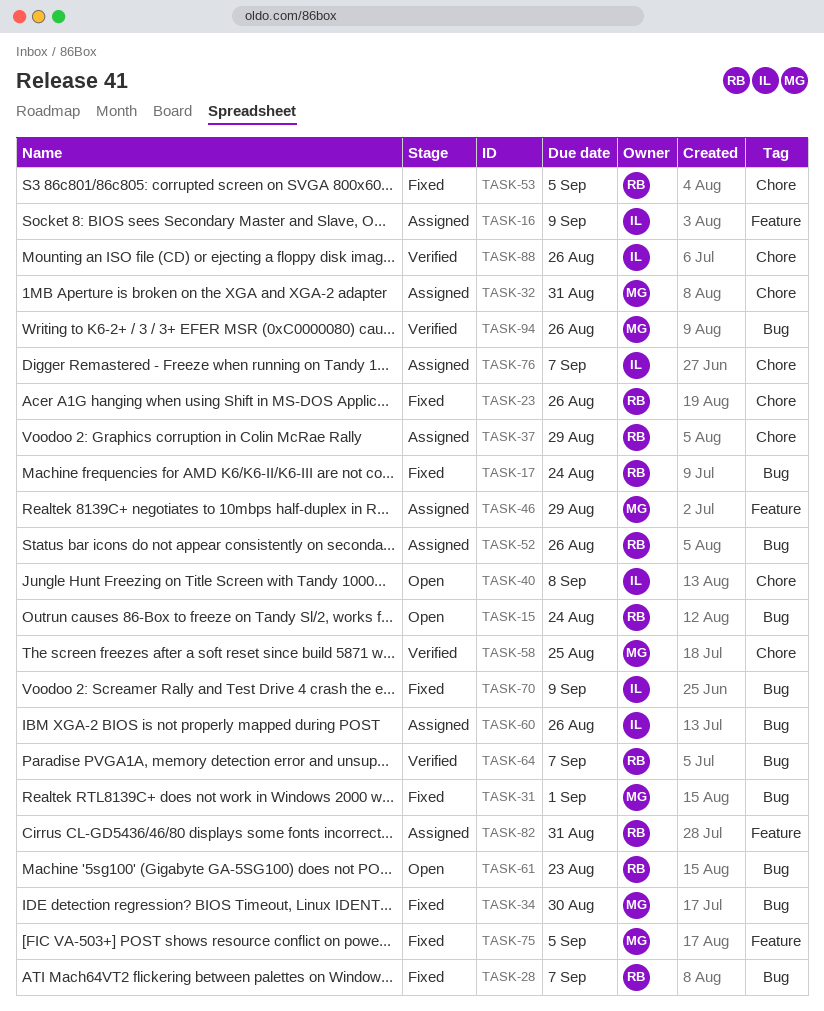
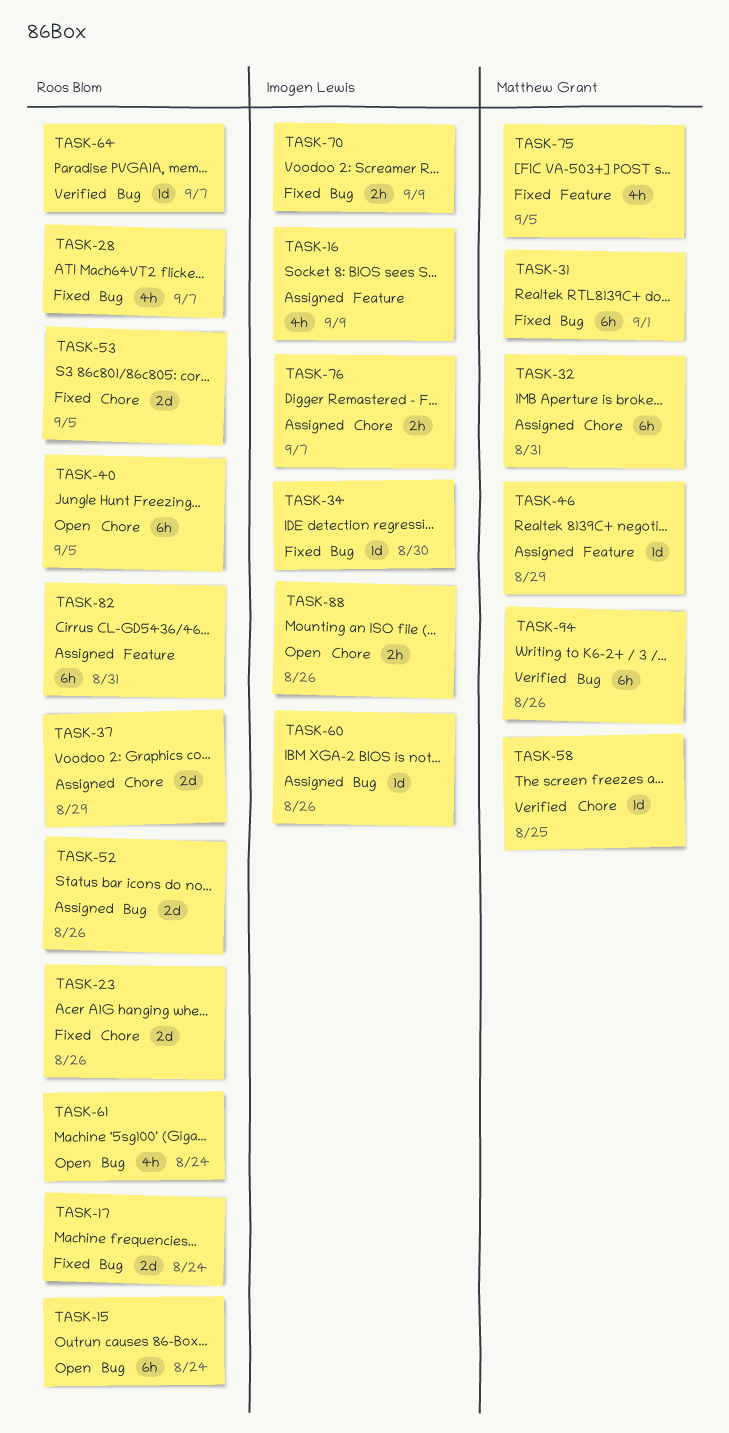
TASK-34, owner: Matthew Grant -> Imogen Lewis
TASK-40, owner: Imogen Lewis -> Roos Blom
TASK-40, due: Sep 8 -> Sep 5
TASK-61, due: Aug 23 -> Aug 24
TASK-88, status: Verified -> Open

